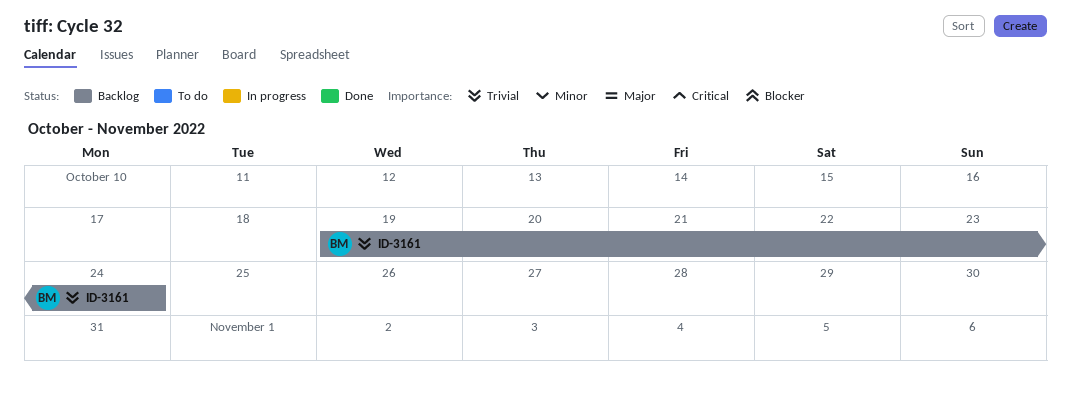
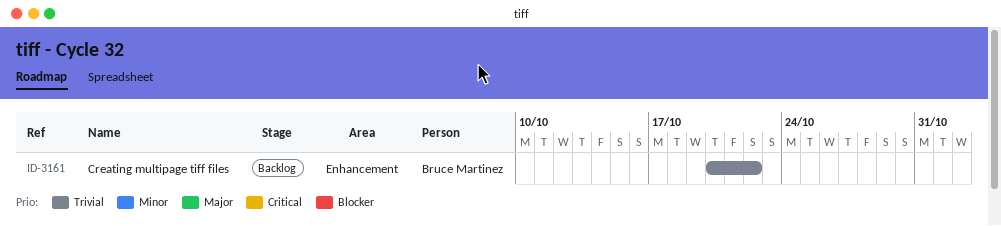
ID-3161, start: Oct 19 -> Oct 20
ID-3161, due: Oct 24 -> Oct 22

